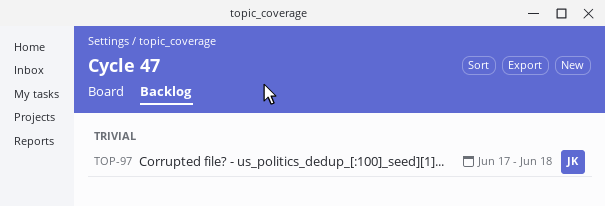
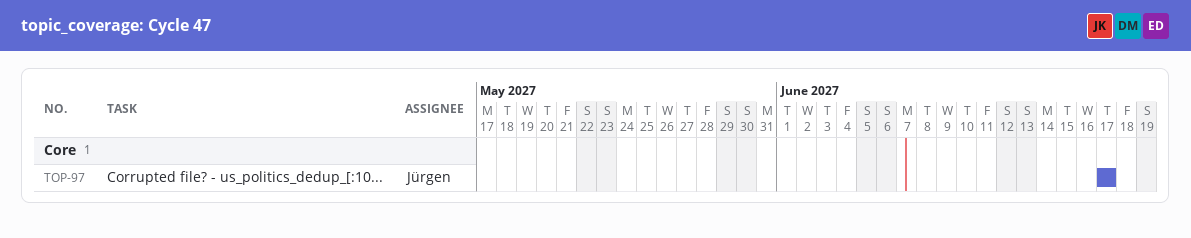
TOP-97, due: Jun 18 -> Jun 17

